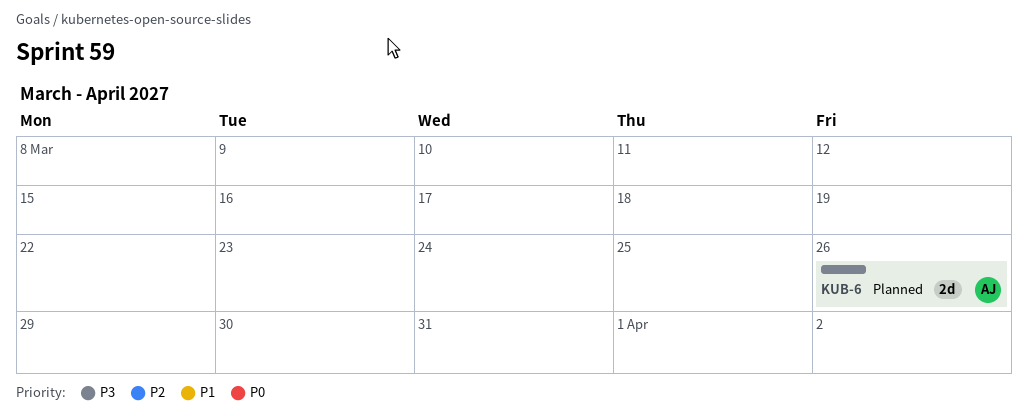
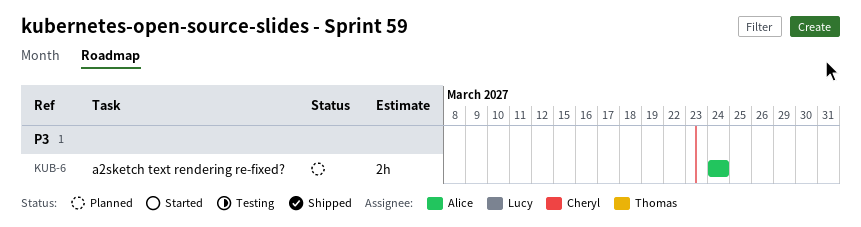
KUB-6, estimate: 2d -> 2h
KUB-6, due: Mar 26 -> Mar 24

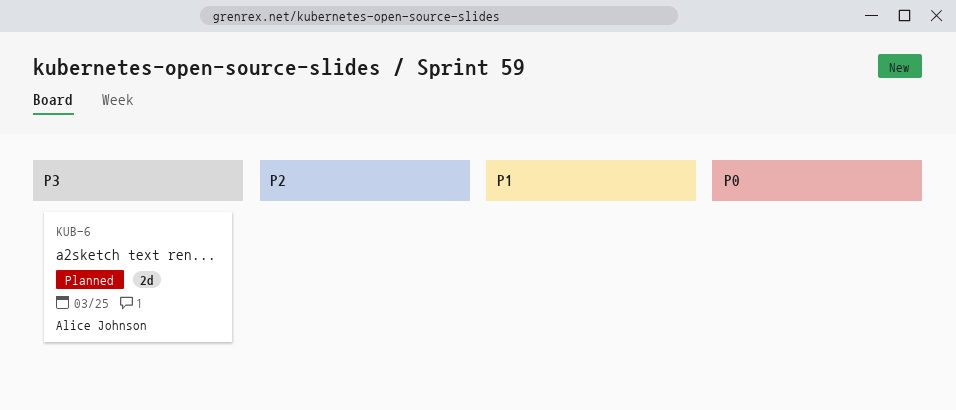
KUB-6, estimate: 2h -> 2d
KUB-6, due: Mar 24 -> Mar 25

